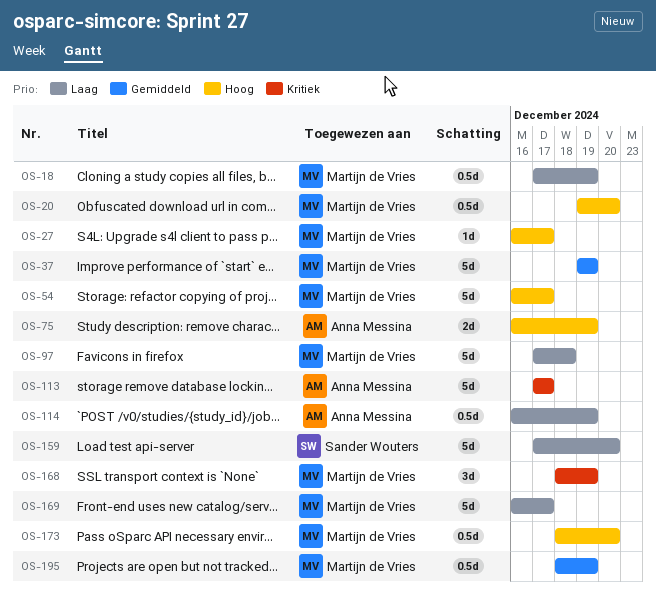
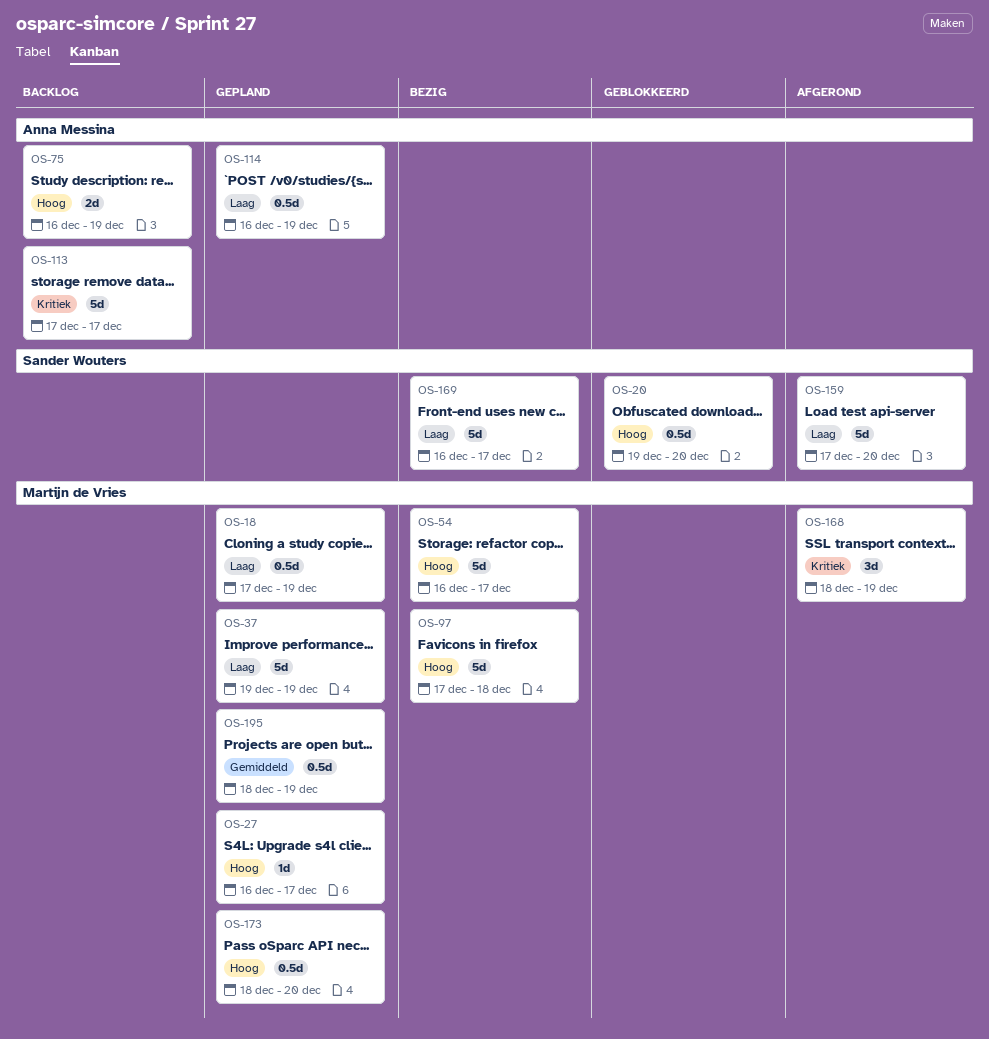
OS-20, owner: Martijn de Vries -> Sander Wouters
OS-37, priority: Gemiddeld -> Laag
OS-97, priority: Laag -> Hoog
OS-169, owner: Martijn de Vries -> Sander Wouters

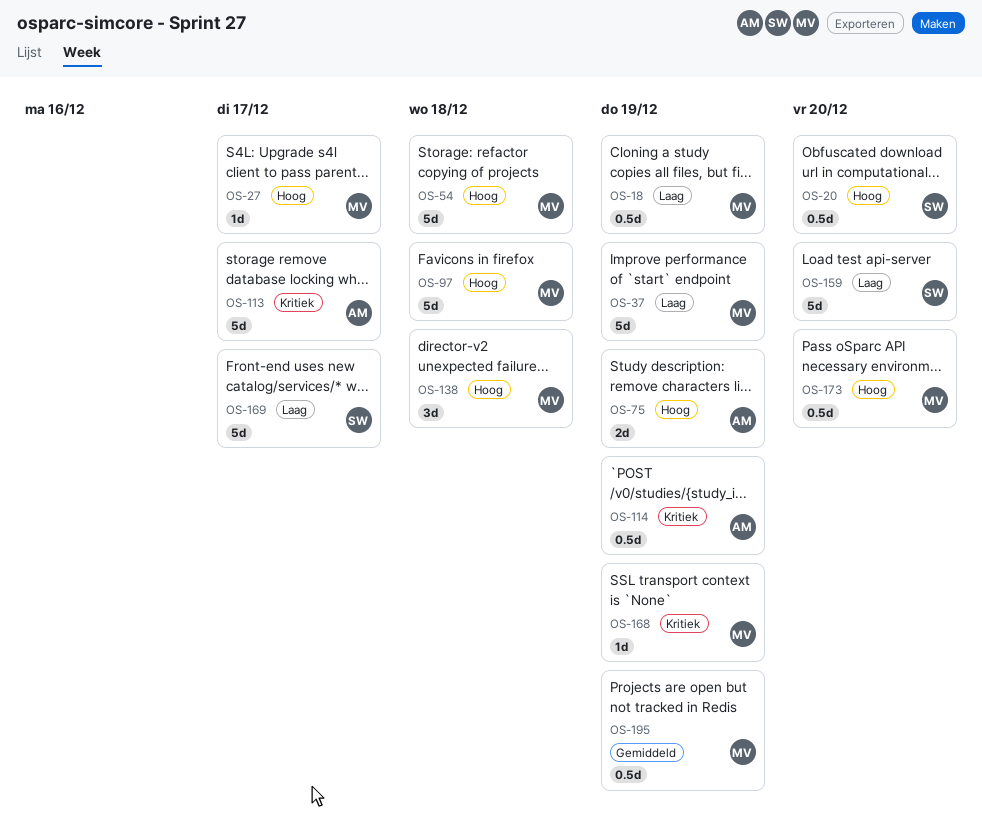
OS-54, due: Dec 17 -> Dec 18
OS-114, priority: Laag -> Kritiek
OS-138: none -> present
OS-168, estimate: 3d -> 1d

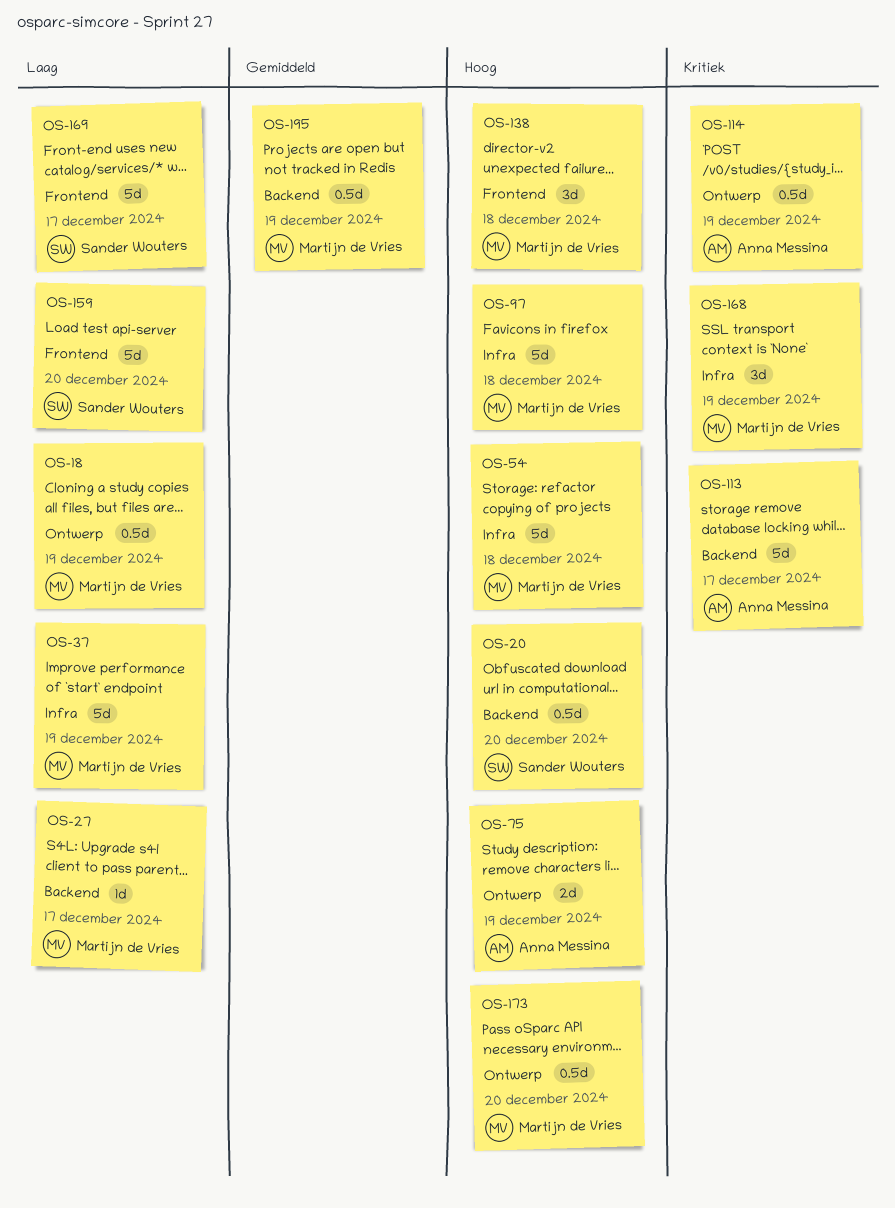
OS-27, priority: Hoog -> Laag
OS-168, estimate: 1d -> 3d

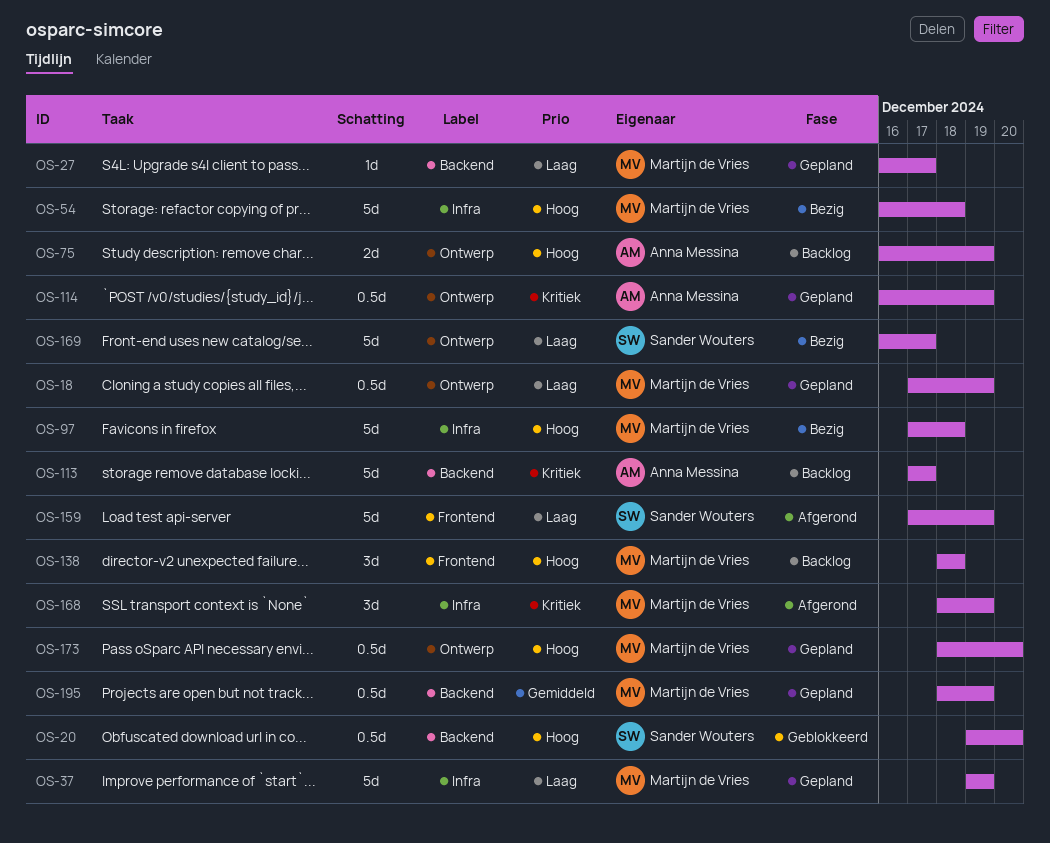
OS-159, due: Dec 20 -> Dec 19
OS-169, label: Frontend -> Ontwerp

